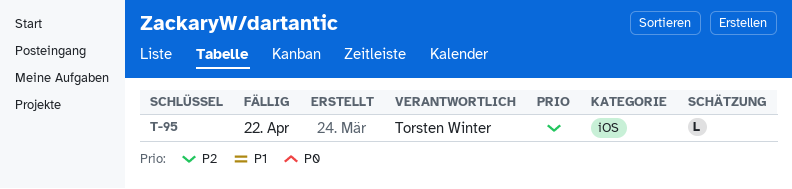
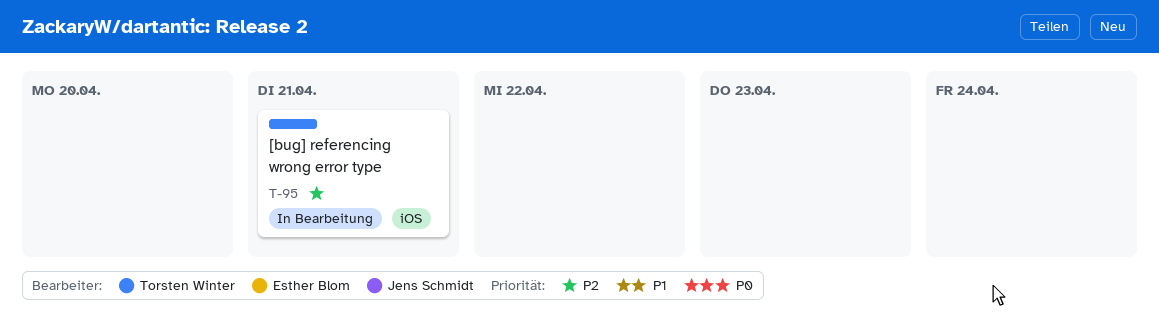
T-95, due: Apr 22 -> Apr 21

